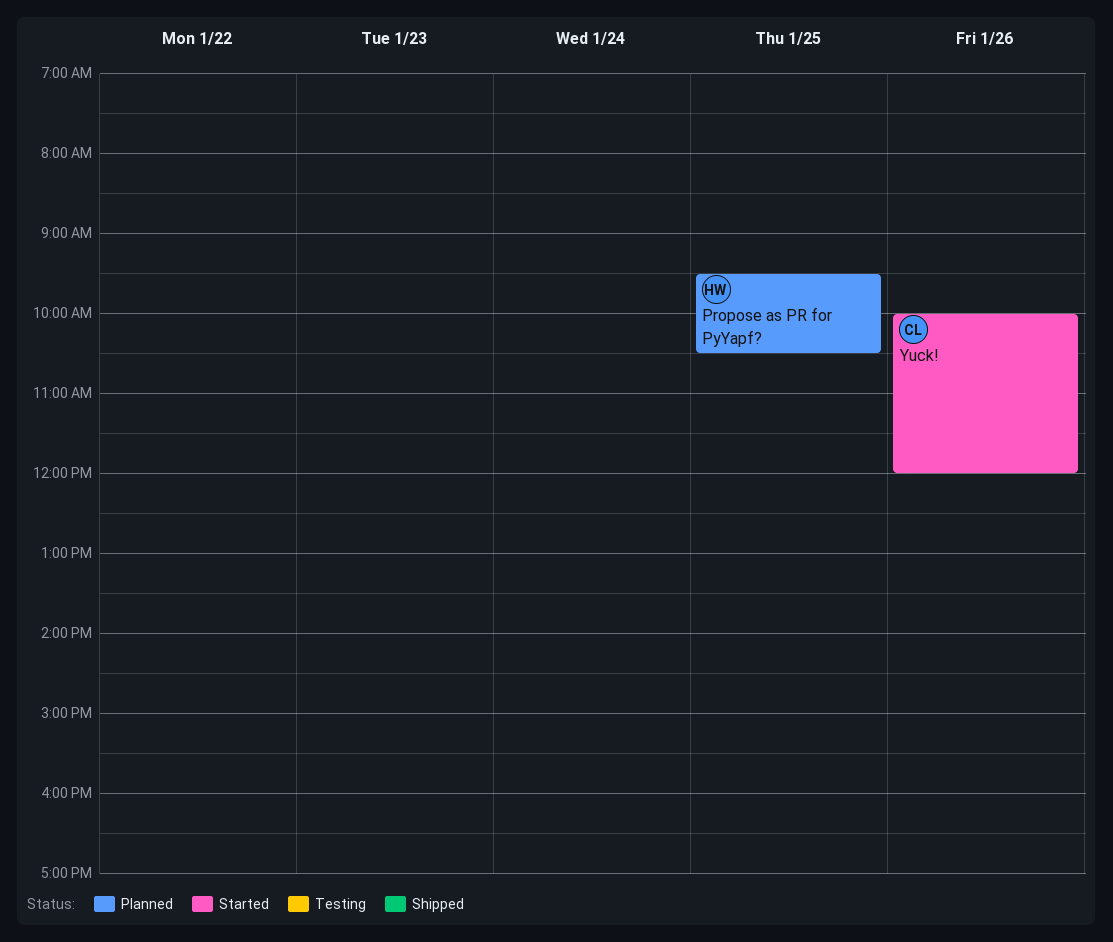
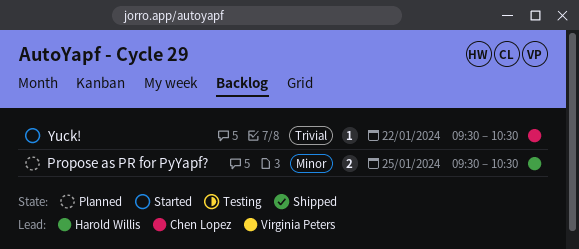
Yuck!, day: Jan 26 -> Jan 22
Yuck!, begins: 10:00 -> 09:30
Yuck!, ends: 12:00 -> 10:30

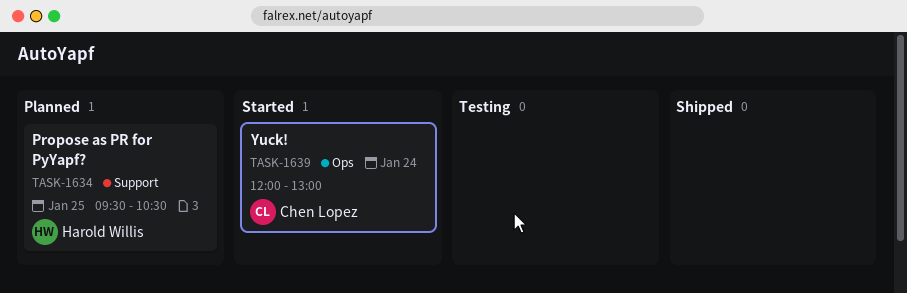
Yuck!, day: Jan 22 -> Jan 24
Yuck!, begins: 09:30 -> 12:00
Yuck!, ends: 10:30 -> 13:00

